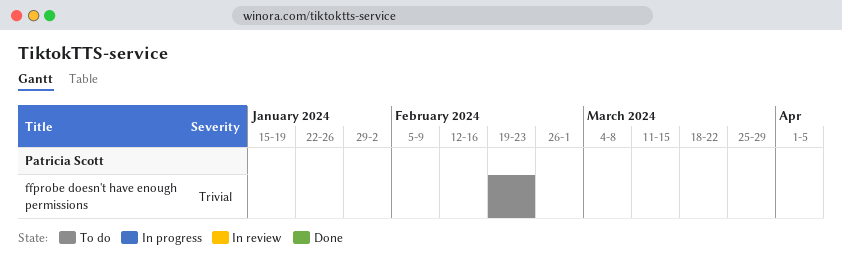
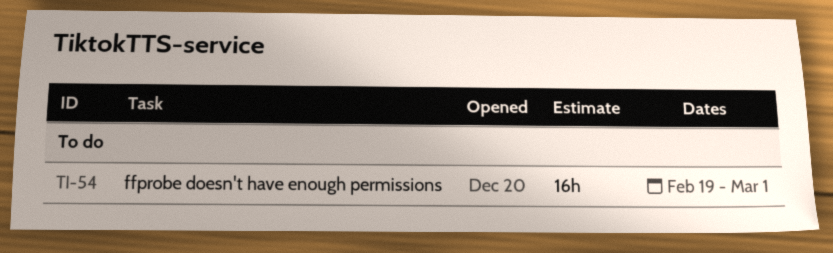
ffprobe doesn't have enough permissions, due: Feb 23 -> Mar 1

